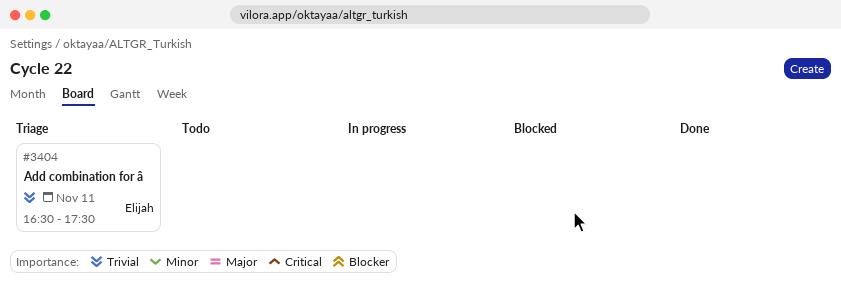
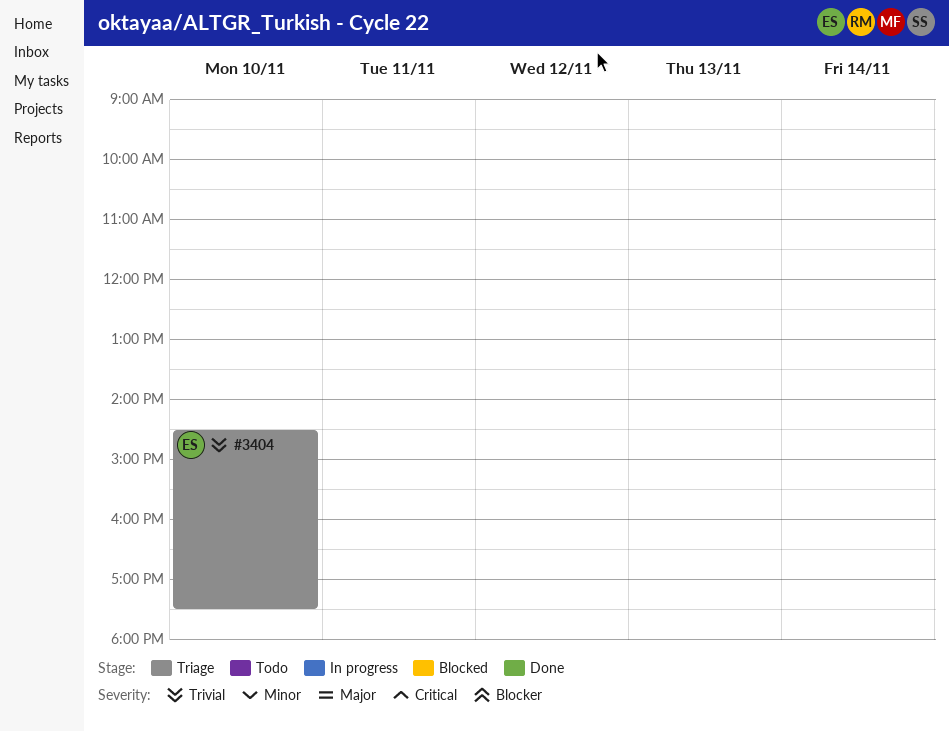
#3404, day: Nov 11 -> Nov 10
#3404, begins: 16:30 -> 14:30

